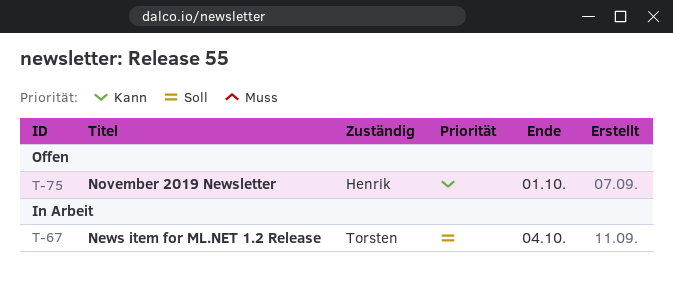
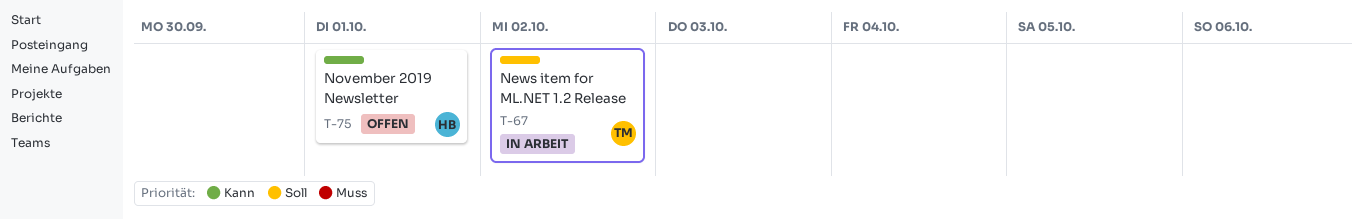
T-67, due: Oct 4 -> Oct 2

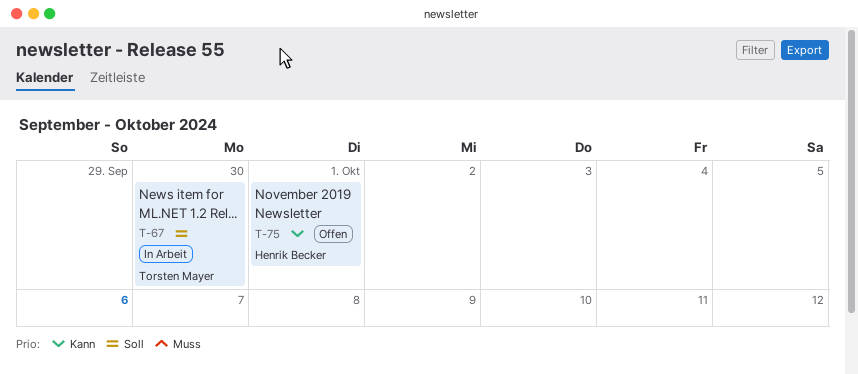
T-67, due: Oct 2 -> Sep 30

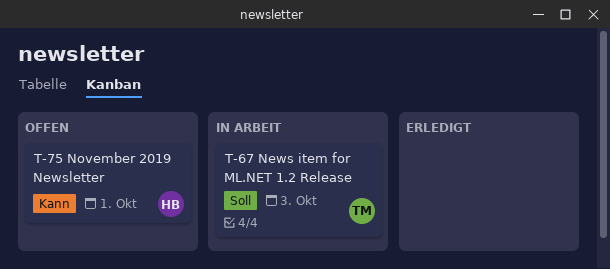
T-67, due: Sep 30 -> Oct 3

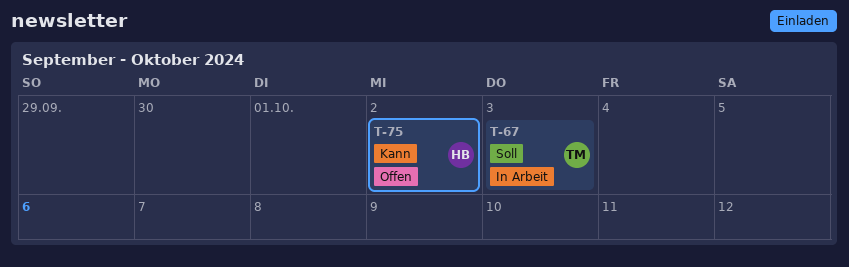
T-75, due: Oct 1 -> Oct 2

